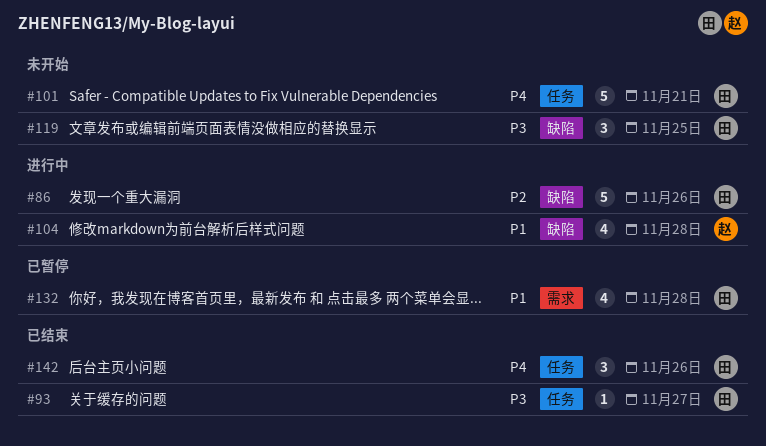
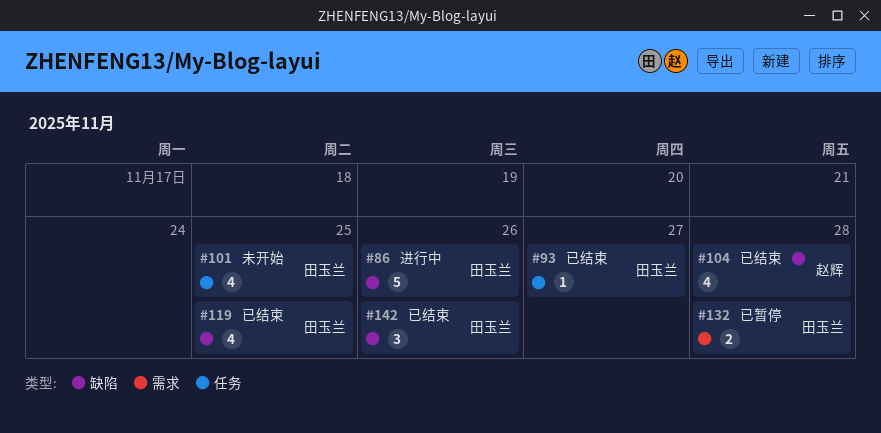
#101, estimate: 5 -> 4
#101, due: Nov 21 -> Nov 25
#104, status: 进行中 -> 已结束
#119, status: 未开始 -> 已结束
#119, estimate: 3 -> 4
#132, estimate: 4 -> 2
#142, label: 任务 -> 缺陷

